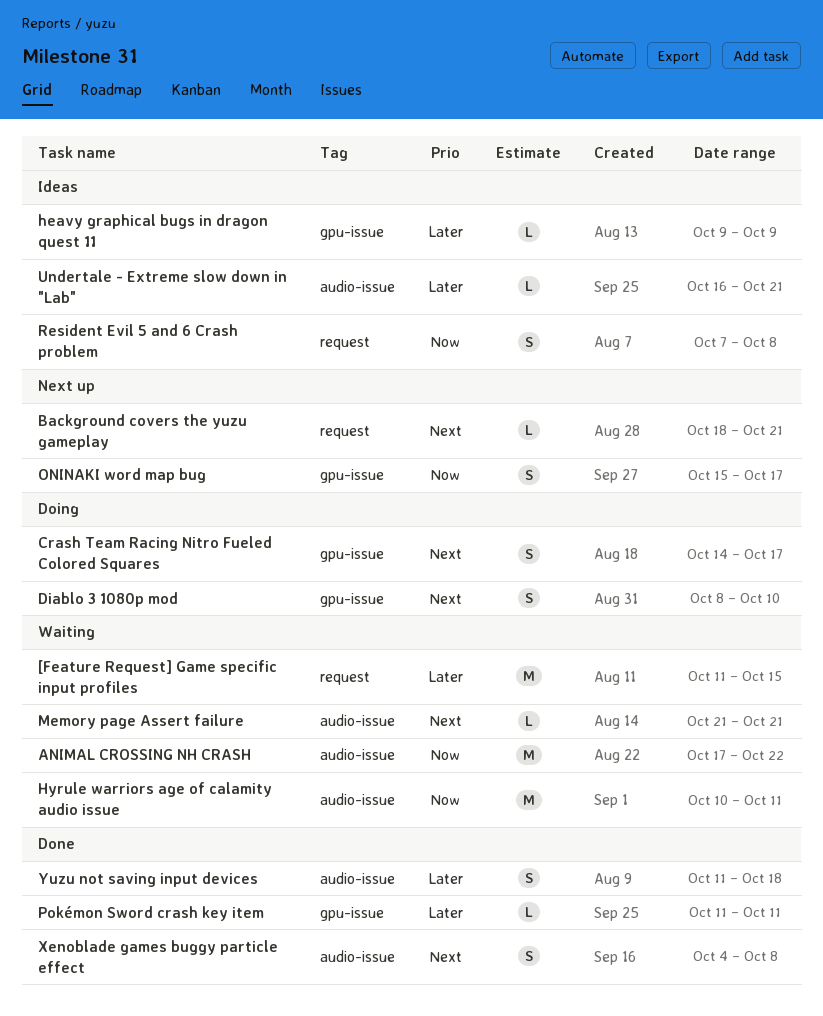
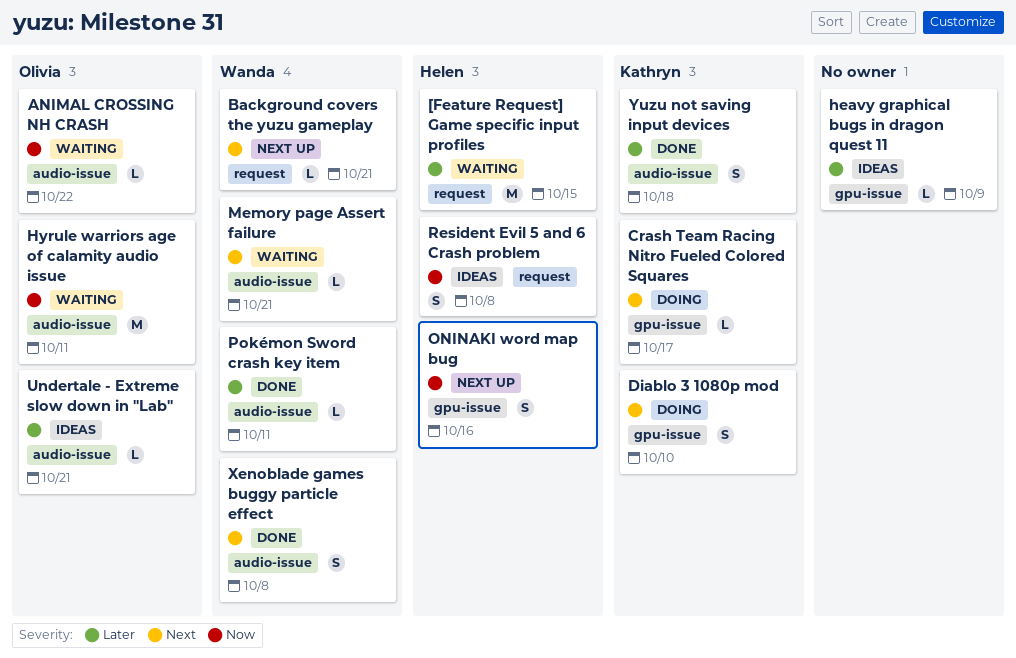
ANIMAL CROSSING NH CRASH, estimate: M -> L
Crash Team Racing Nitro Fueled Colored Squares, estimate: S -> L
ONINAKI word map bug, due: Oct 17 -> Oct 16
Pokémon Sword crash key item, label: gpu-issue -> audio-issue

